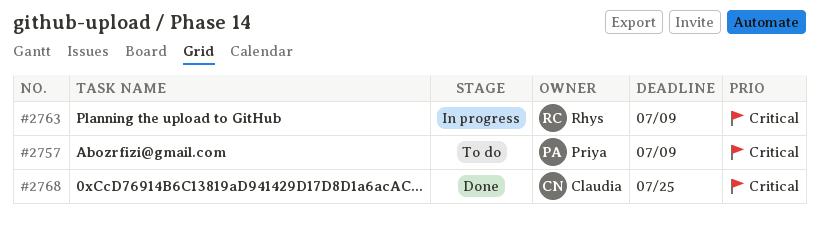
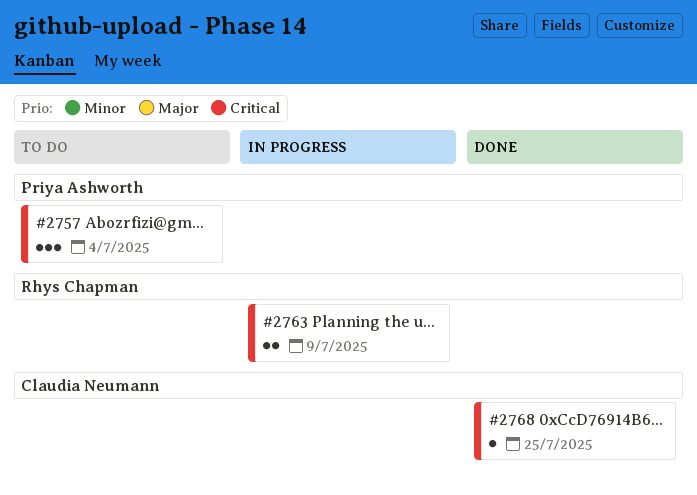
#2757, due: Jul 9 -> Jul 4

